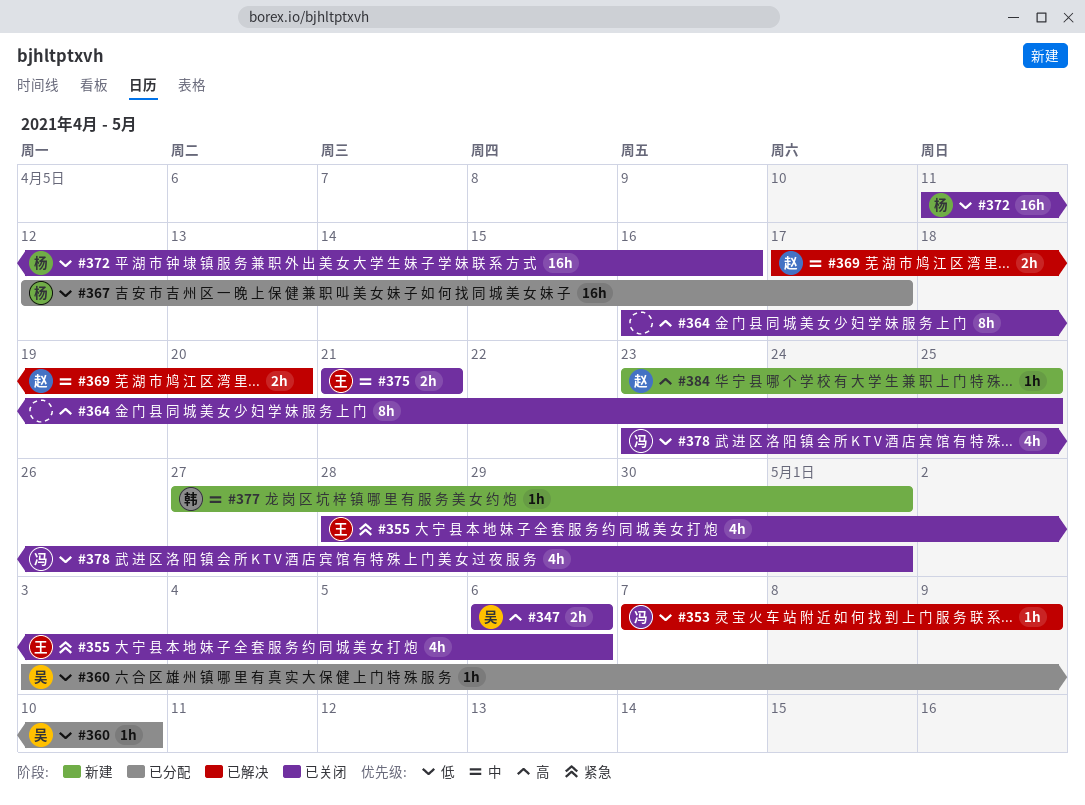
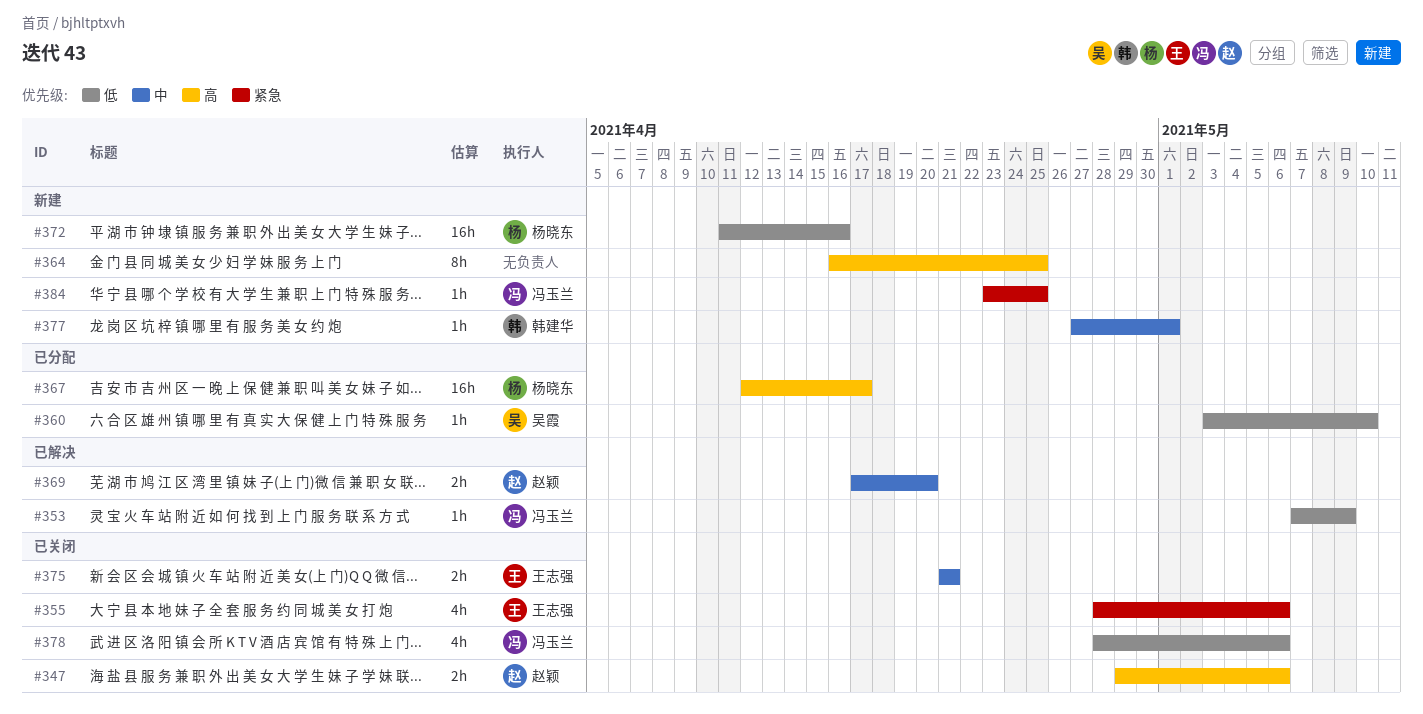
#347, owner: 吴霞 -> 赵颖
#347, start: May 6 -> Apr 29
#364, status: 已关闭 -> 新建
#367, priority: 低 -> 高
#372, status: 已关闭 -> 新建
#378, start: Apr 23 -> Apr 28
#378, due: May 1 -> May 6
#384, owner: 赵颖 -> 冯玉兰
#384, priority: 高 -> 紧急

